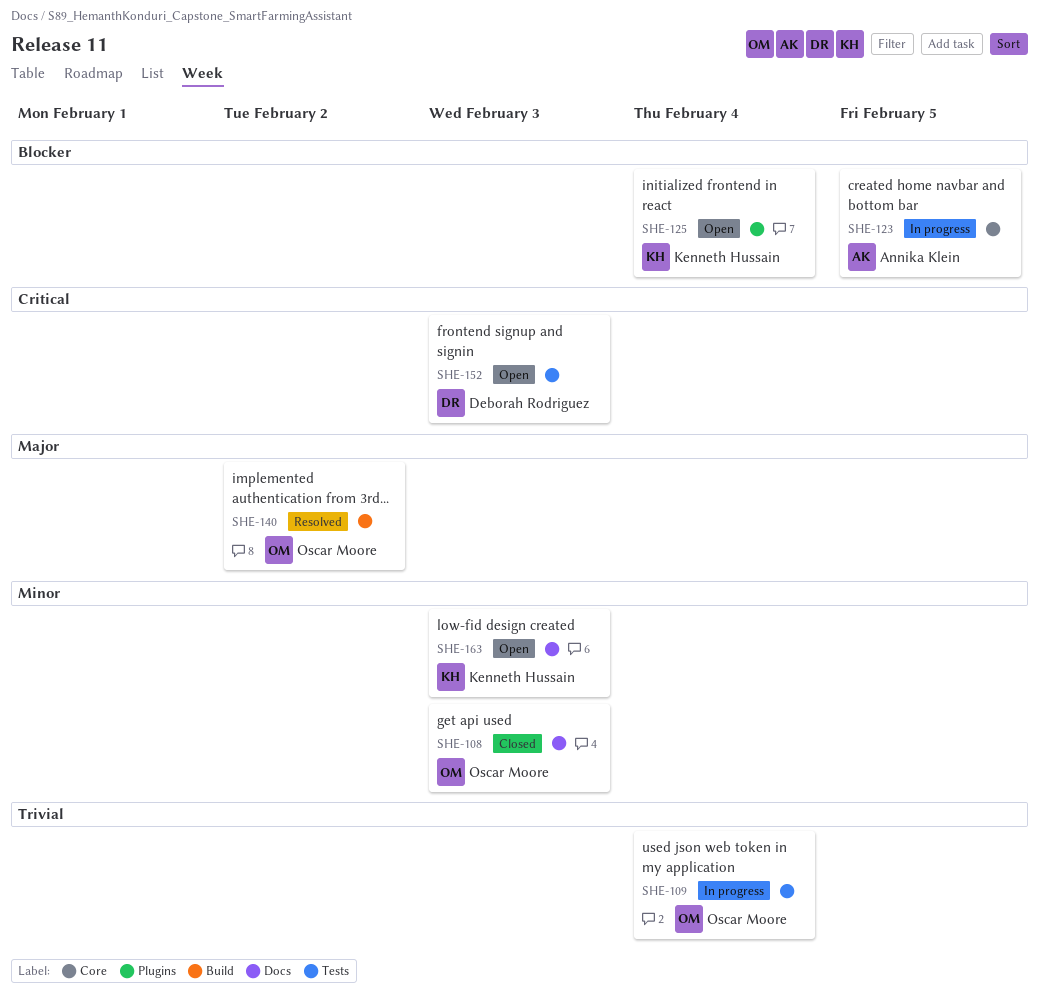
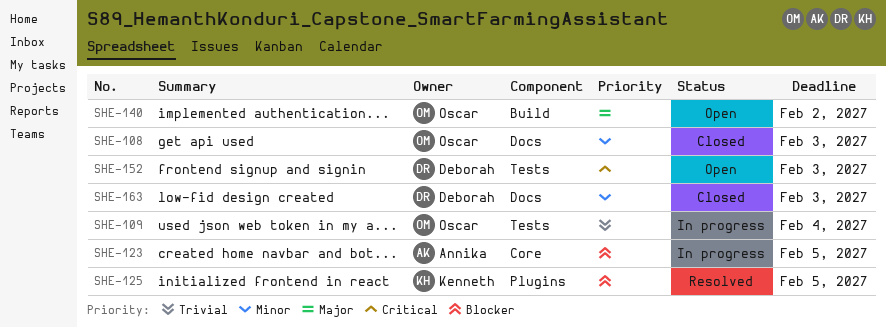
SHE-125, status: Open -> Resolved
SHE-125, due: Feb 4 -> Feb 5
SHE-140, status: Resolved -> Open
SHE-163, status: Open -> Closed
SHE-163, owner: Kenneth Hussain -> Deborah Rodriguez

